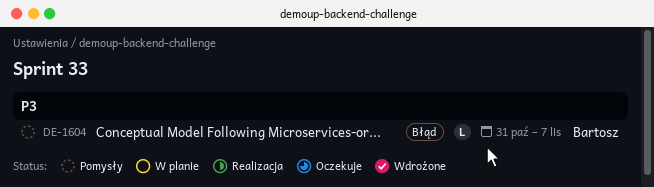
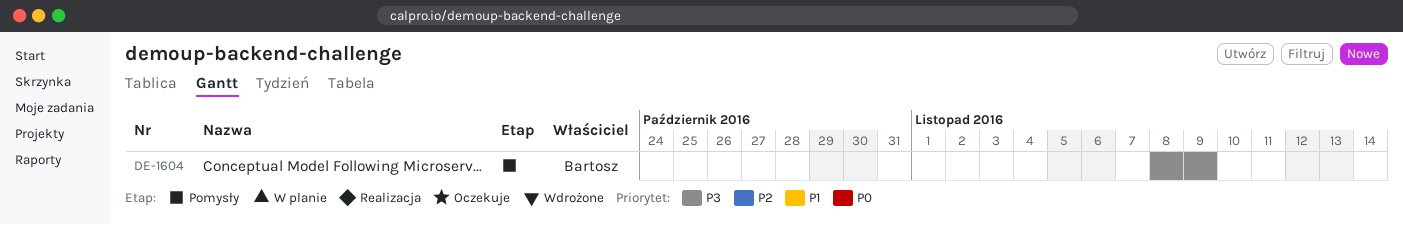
DE-1604, start: Oct 31 -> Nov 8
DE-1604, due: Nov 7 -> Nov 9

